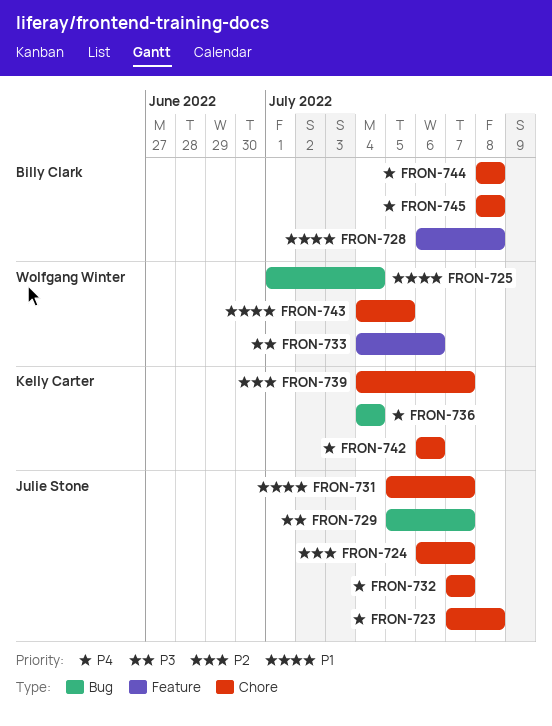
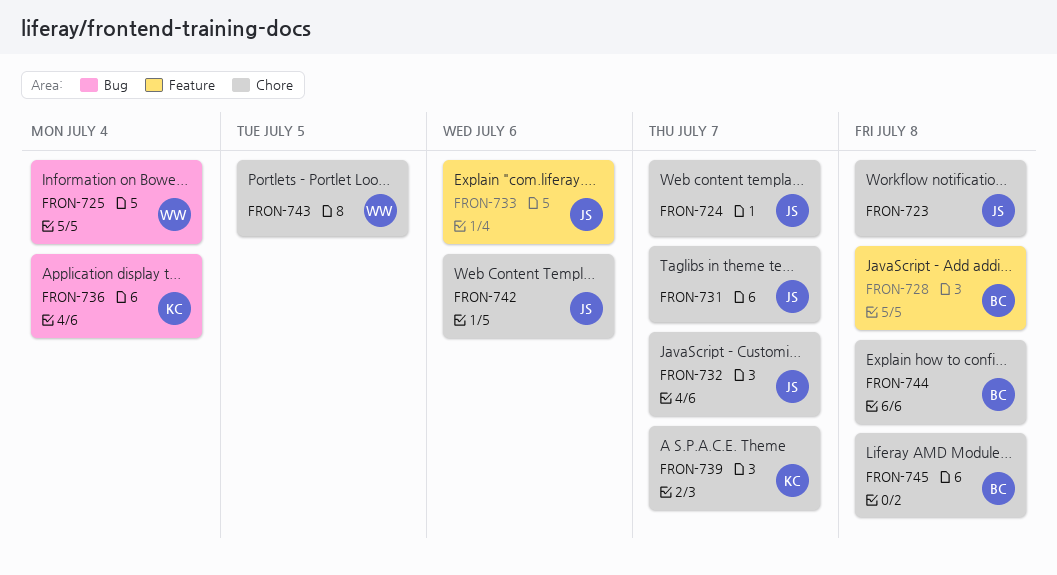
FRON-729: present -> none
FRON-733, owner: Wolfgang Winter -> Julie Stone
FRON-742, owner: Kelly Carter -> Julie Stone

